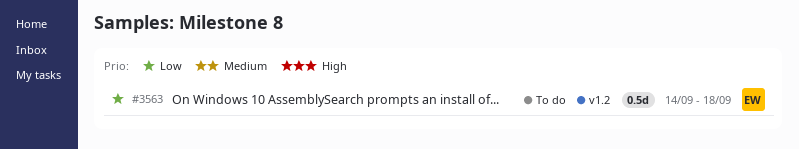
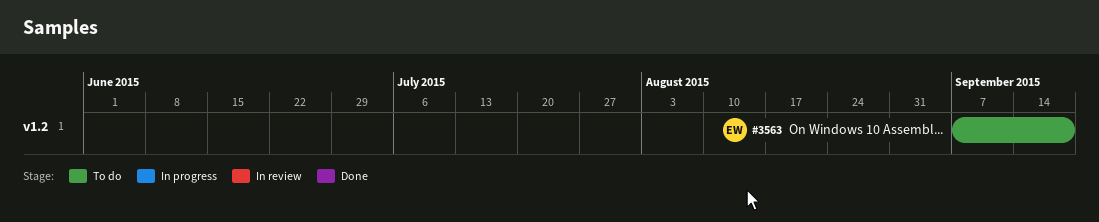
#3563, start: Sep 14 -> Sep 7

